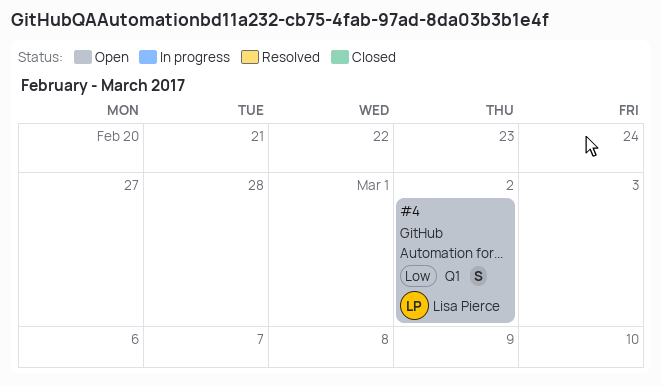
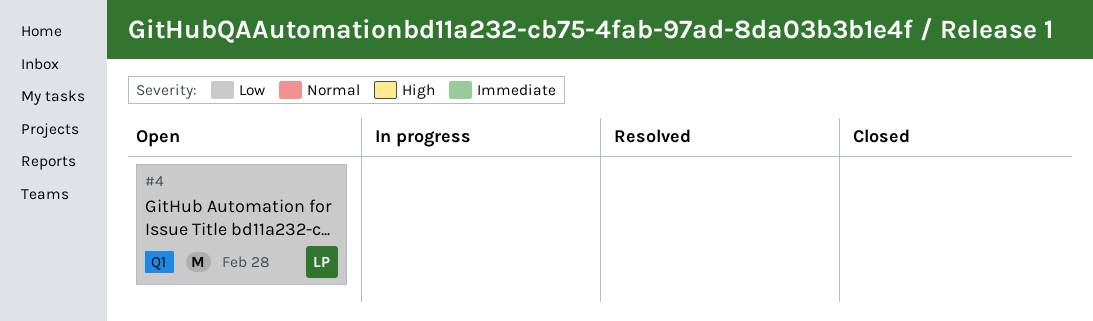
#4, estimate: S -> M
#4, due: Mar 2 -> Feb 28

